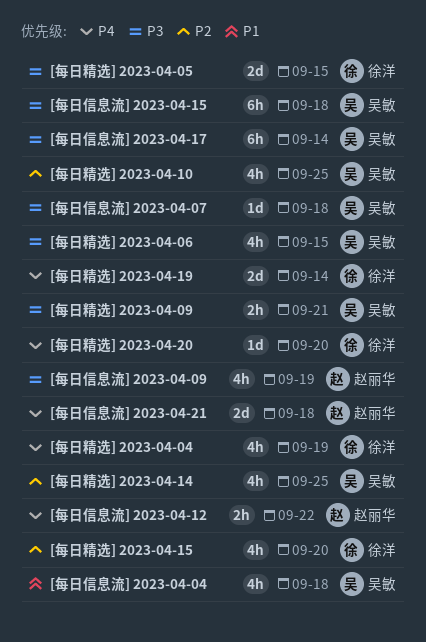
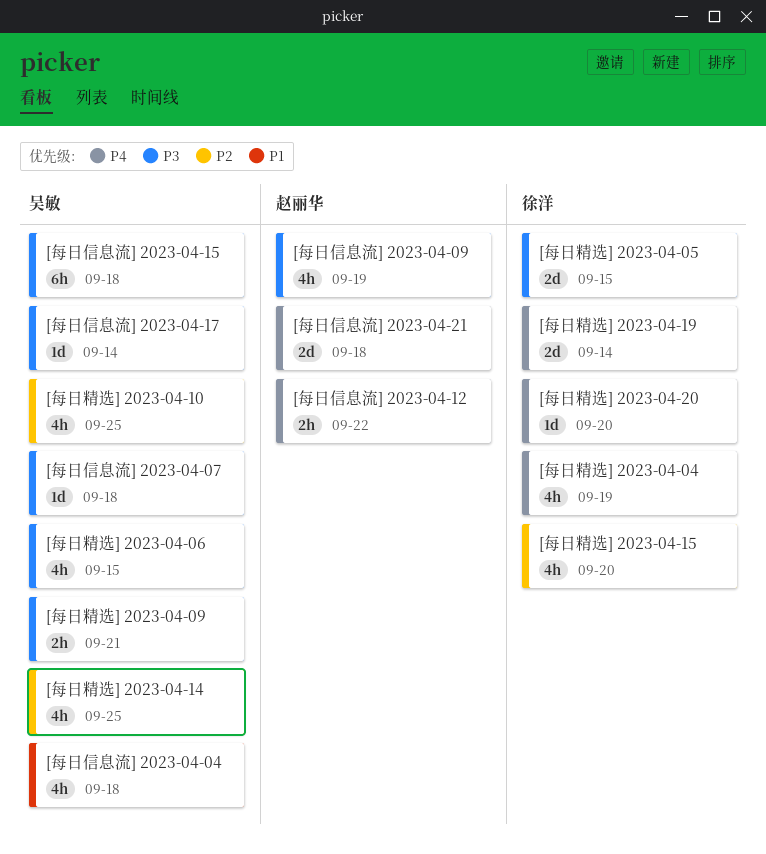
[每日信息流] 2023-04-17, estimate: 6h -> 1d

